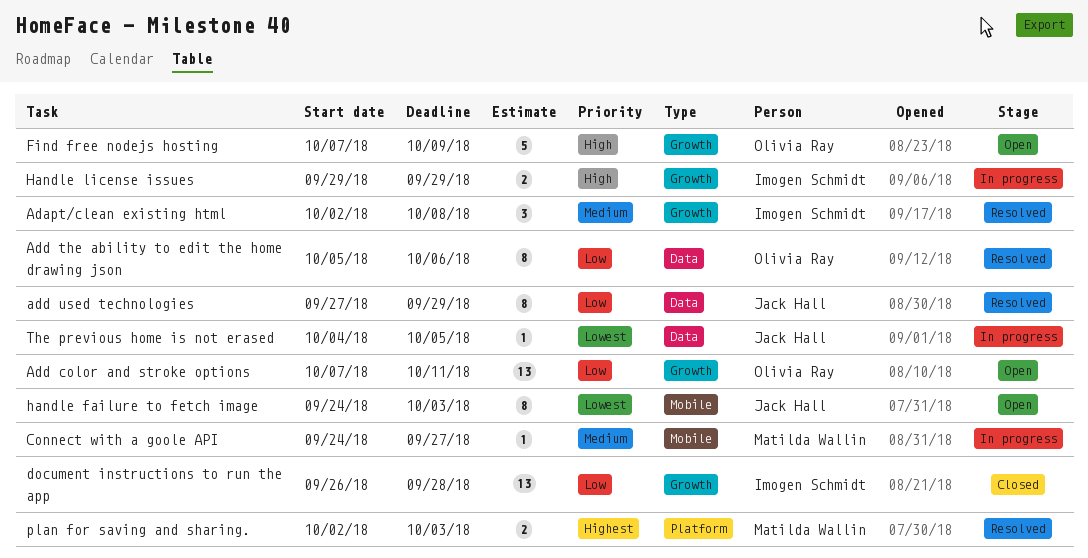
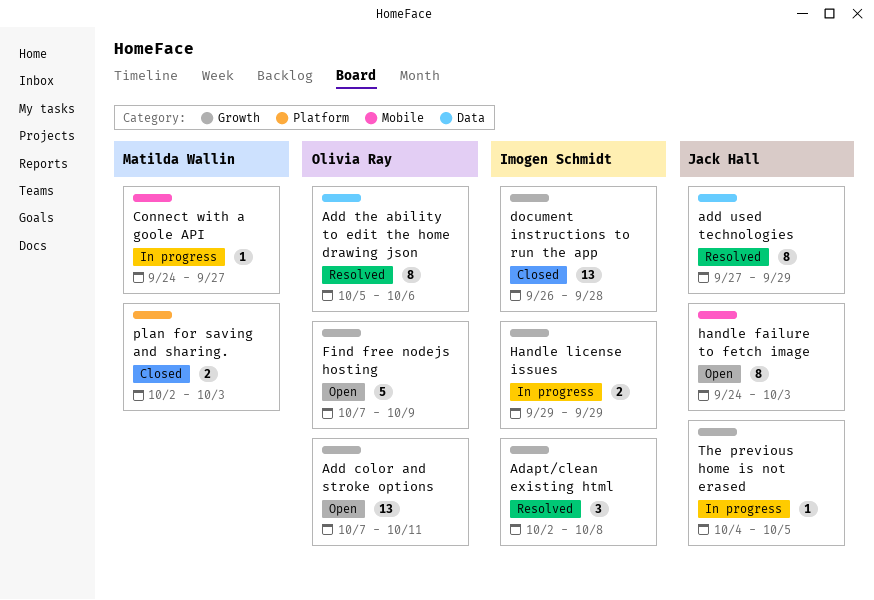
plan for saving and sharing., status: Resolved -> Closed
The previous home is not erased, label: Data -> Growth

